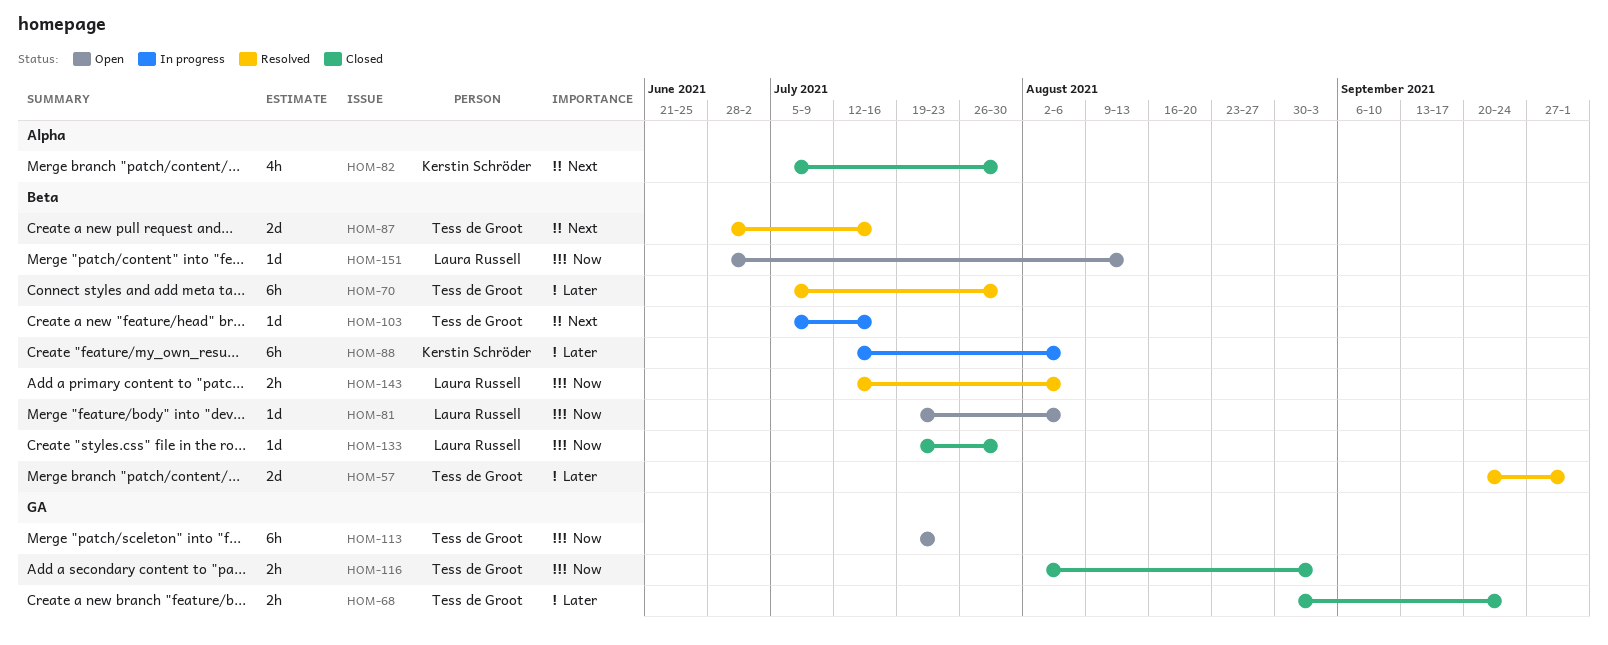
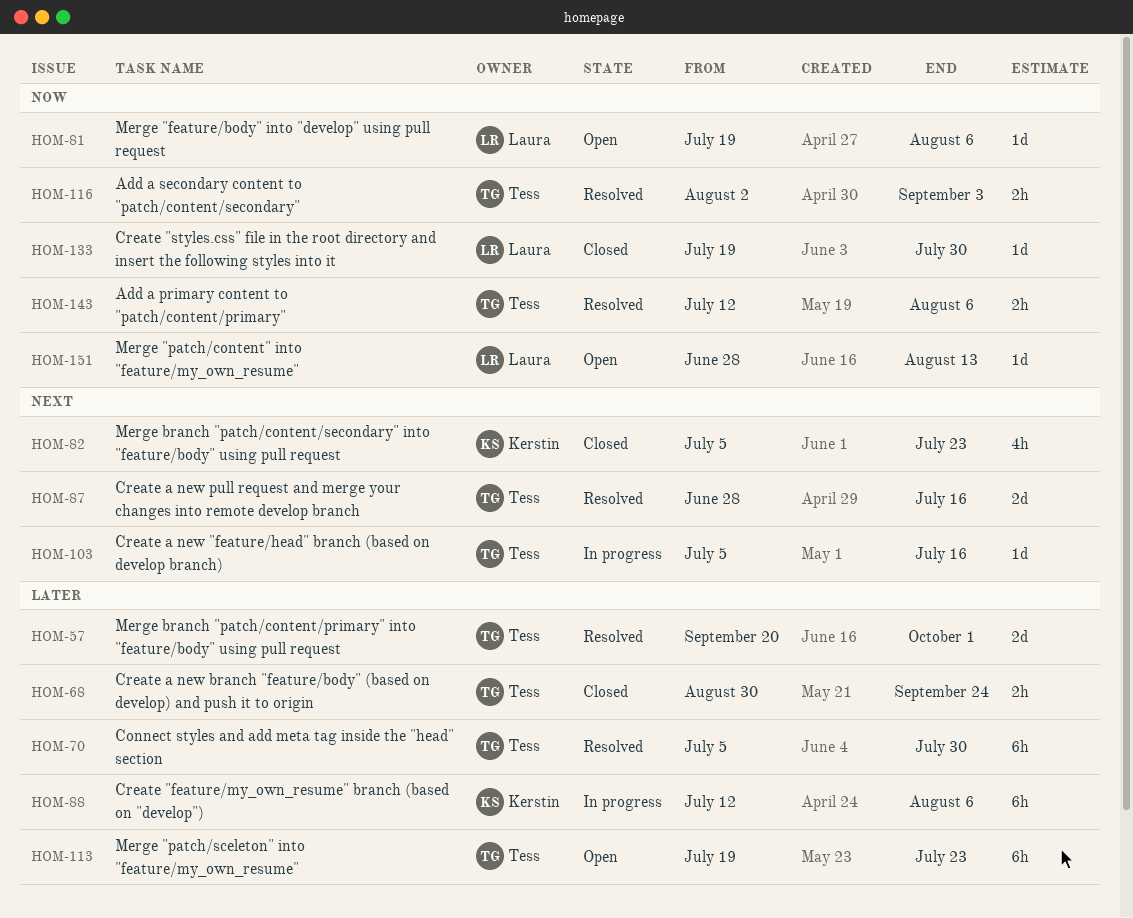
HOM-82, due: Jul 30 -> Jul 23
HOM-113, priority: Now -> Later
HOM-116, status: Closed -> Resolved
HOM-143, owner: Laura Russell -> Tess de Groot

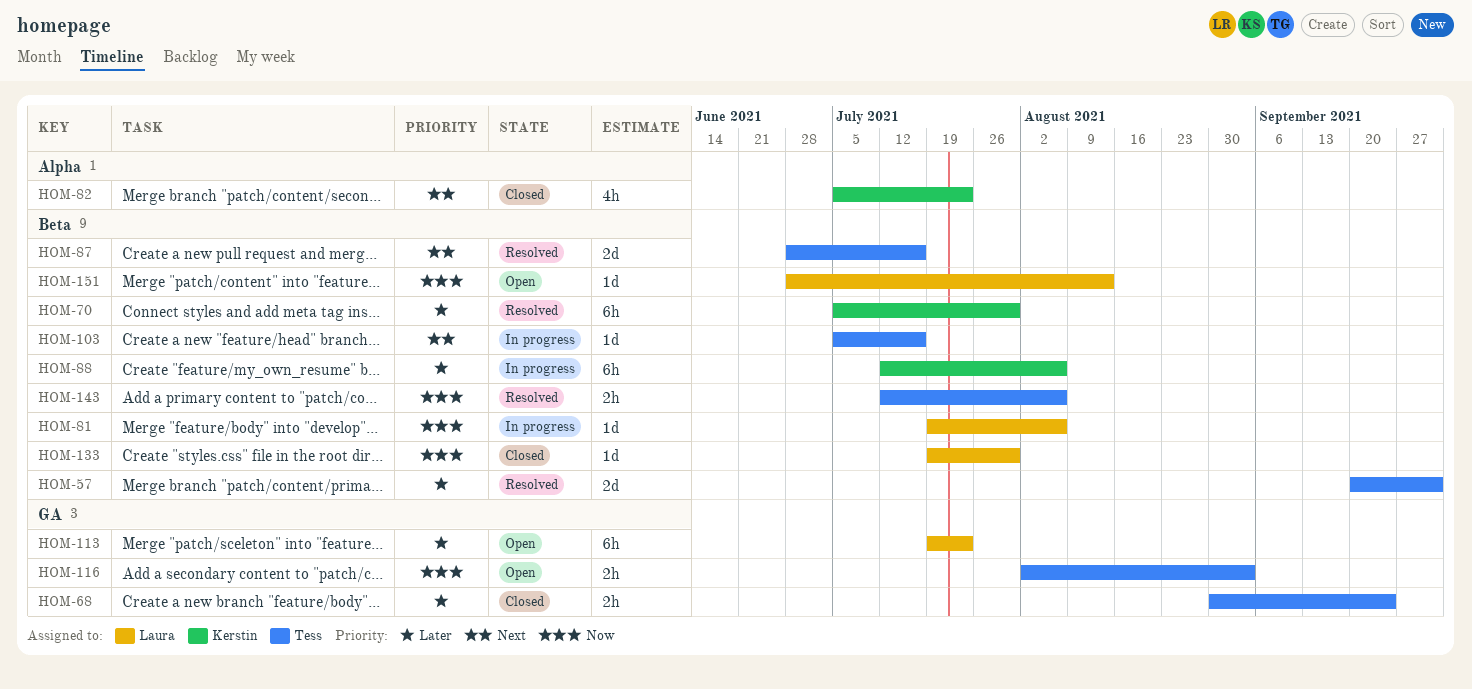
HOM-70, owner: Tess -> Kerstin
HOM-81, status: Open -> In progress
HOM-113, owner: Tess -> Laura
HOM-116, status: Resolved -> Open

